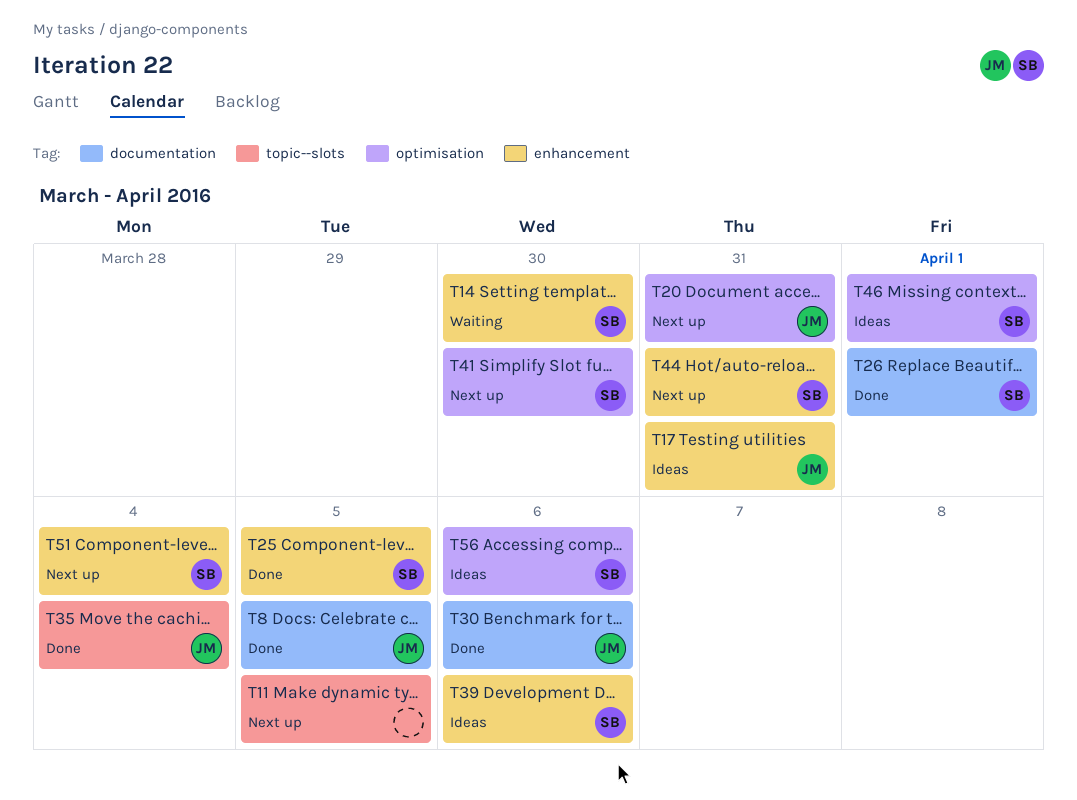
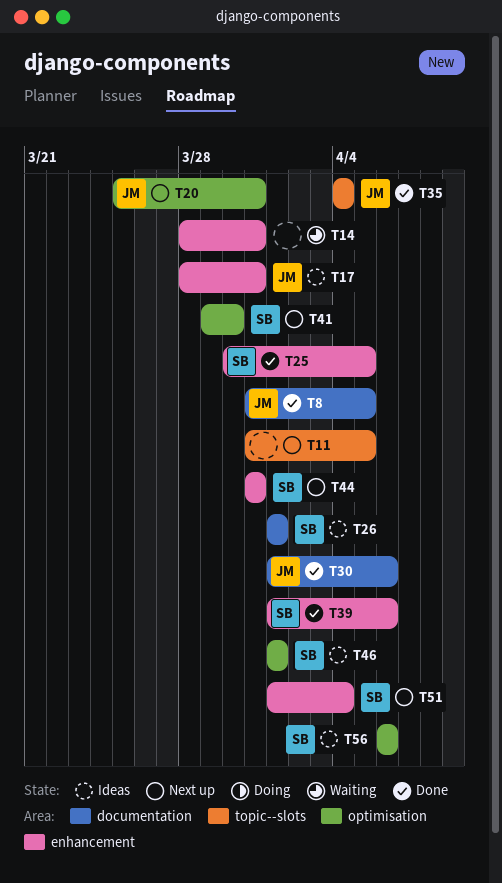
T14, owner: SB -> none
T14, due: Mar 30 -> Mar 31
T26, status: Done -> Ideas
T39, status: Ideas -> Done

